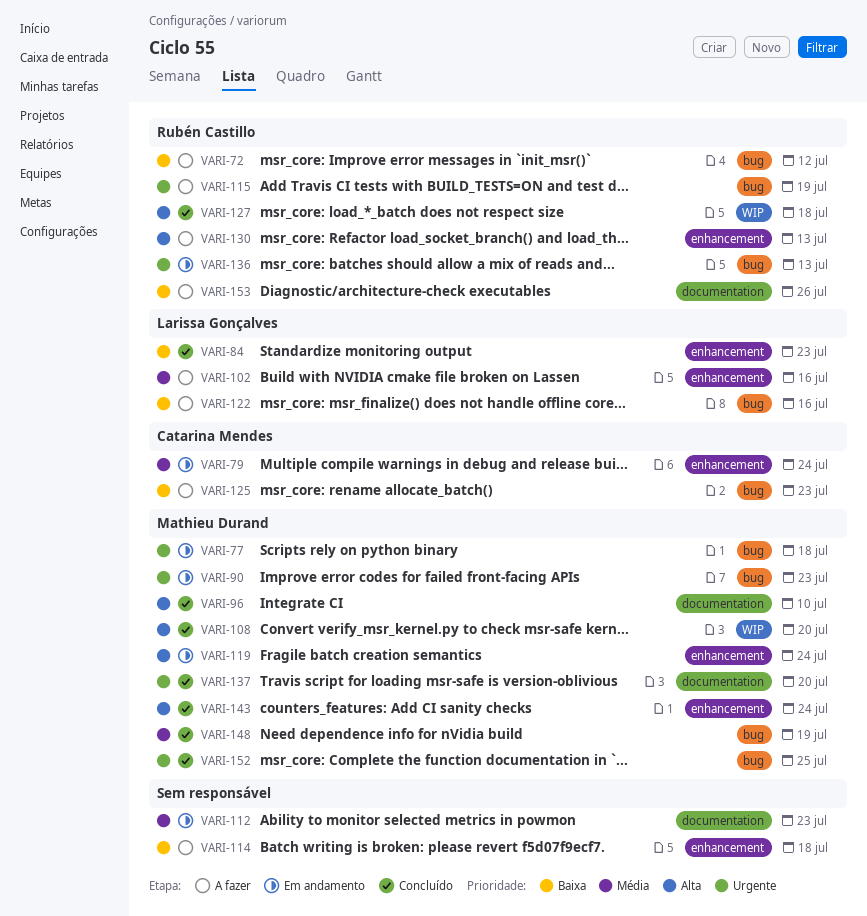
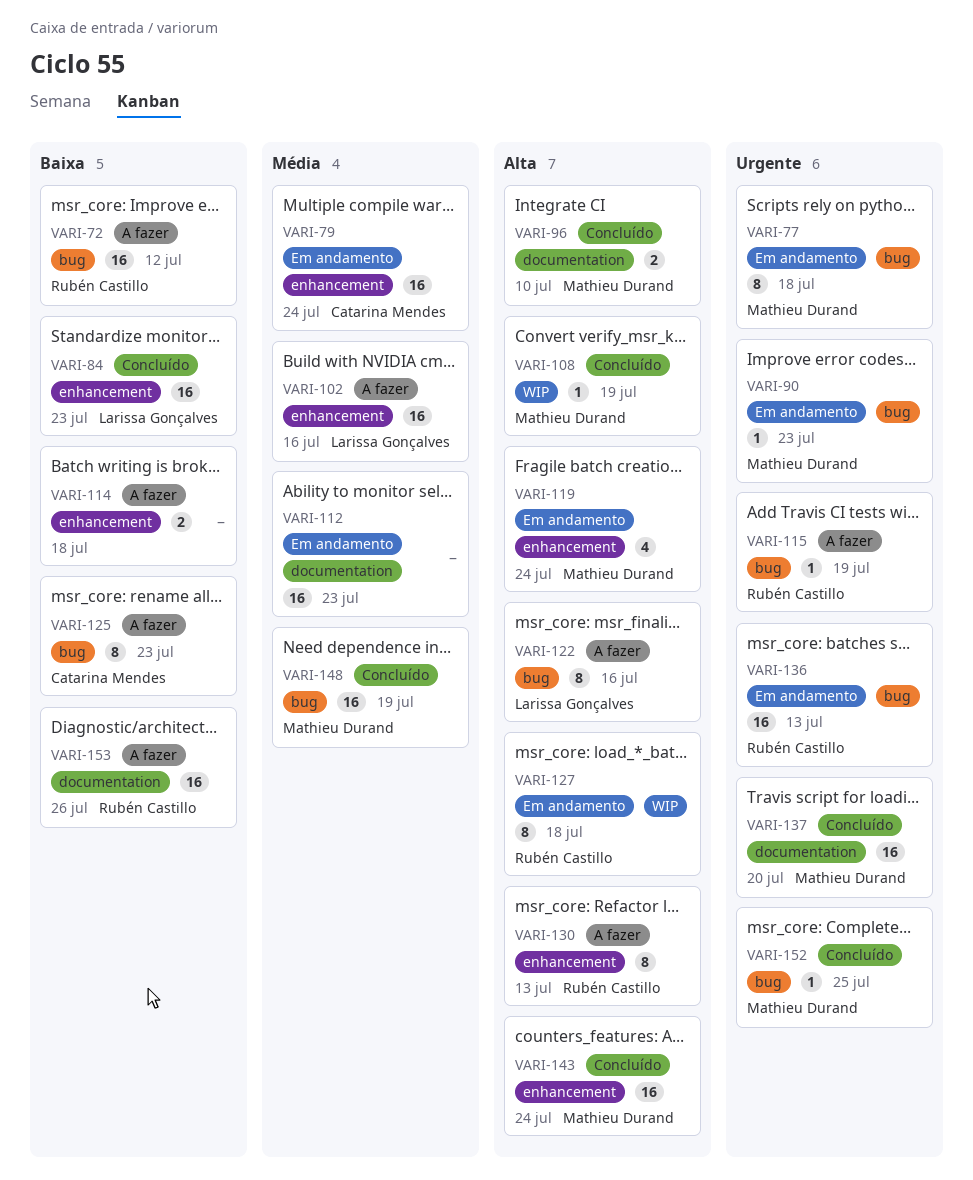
VARI-108, due: Jul 20 -> Jul 19
VARI-122, priority: Baixa -> Alta
VARI-127, status: Concluído -> Em andamento

